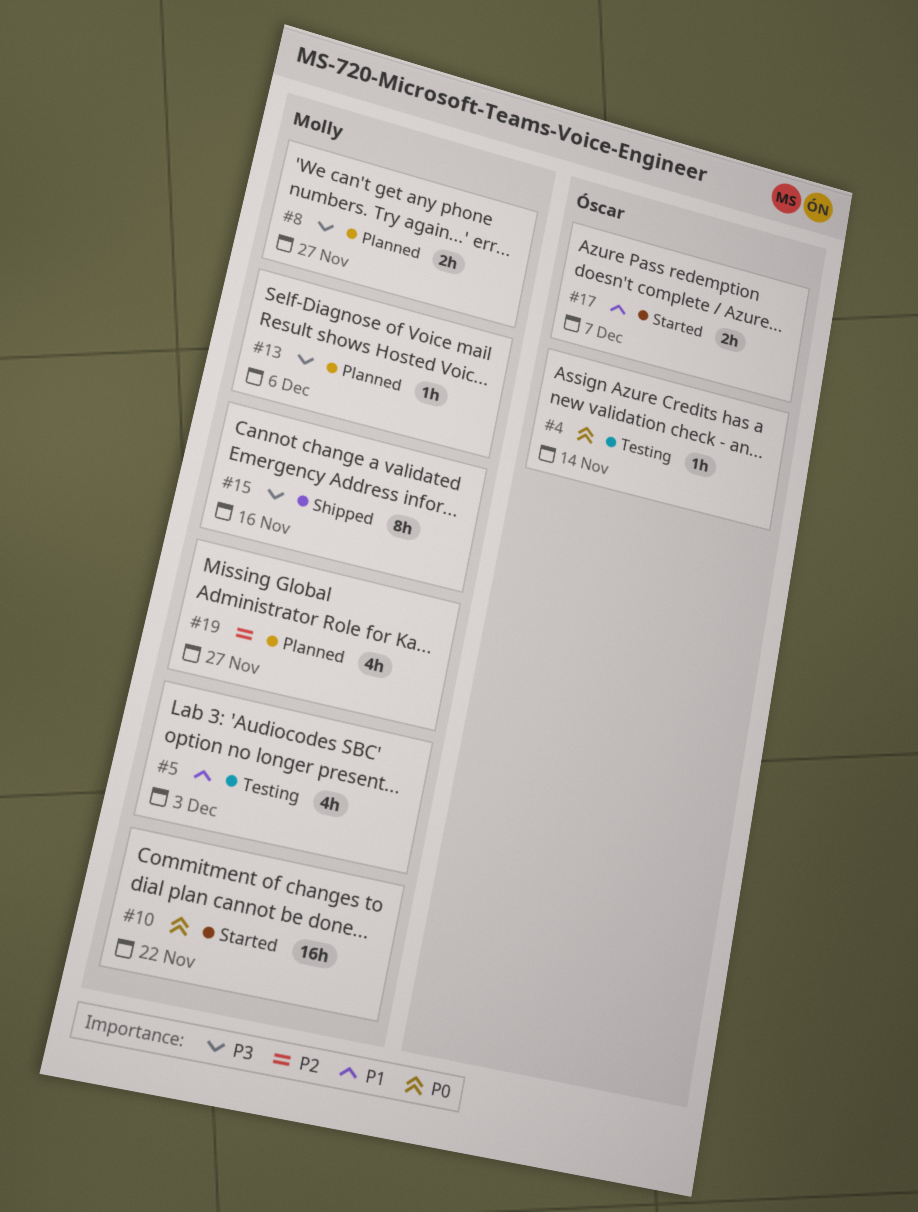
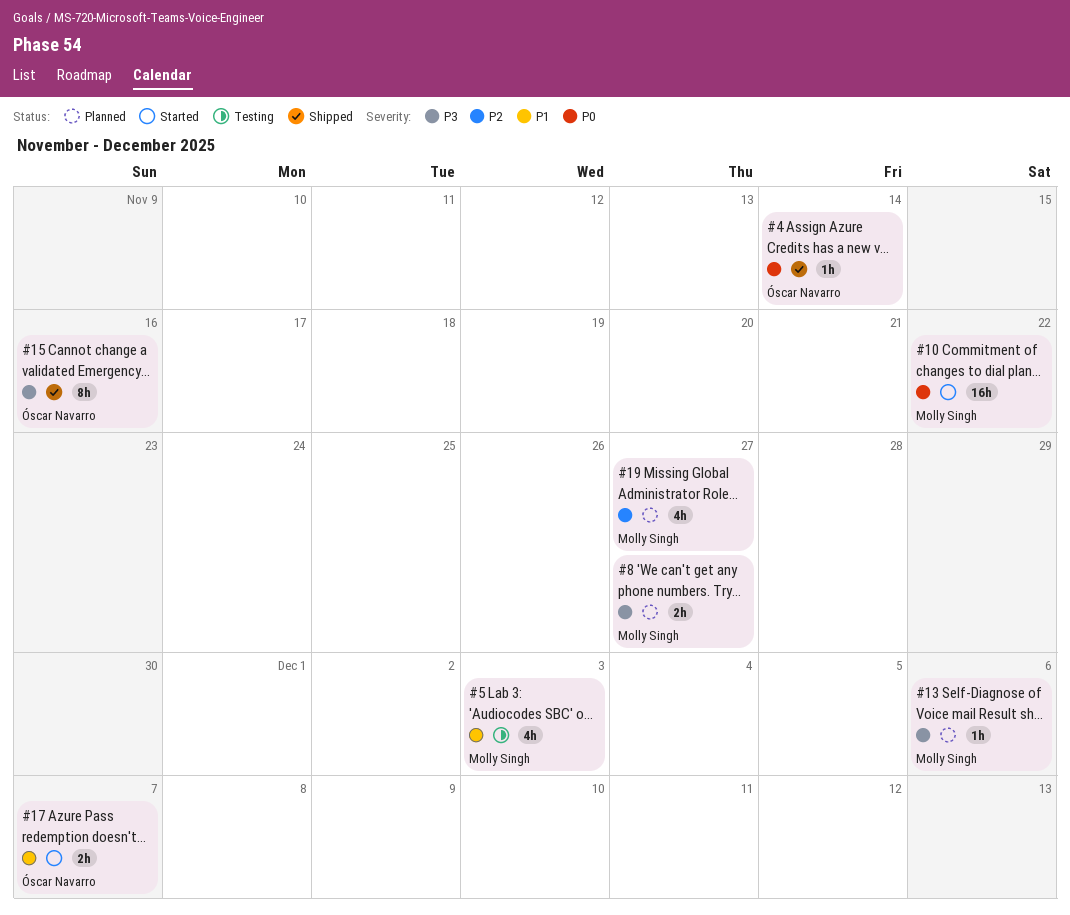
#4, status: Testing -> Shipped
#15, owner: Molly Singh -> Óscar Navarro

